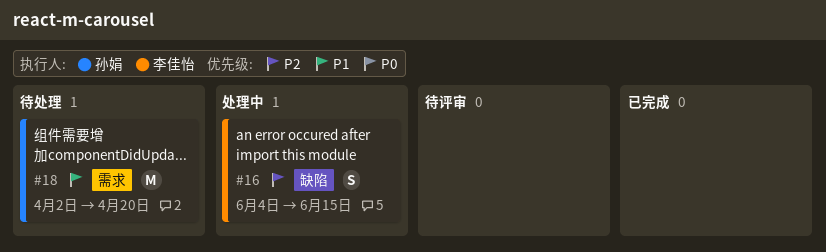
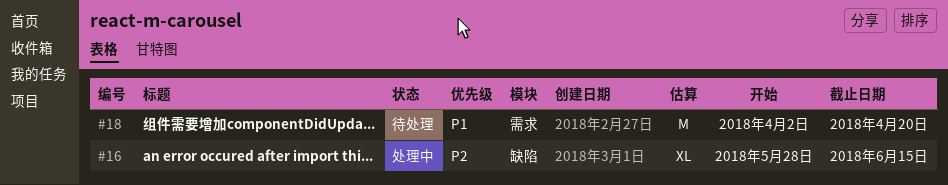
#16, estimate: S -> XL
#16, start: Jun 4 -> May 28

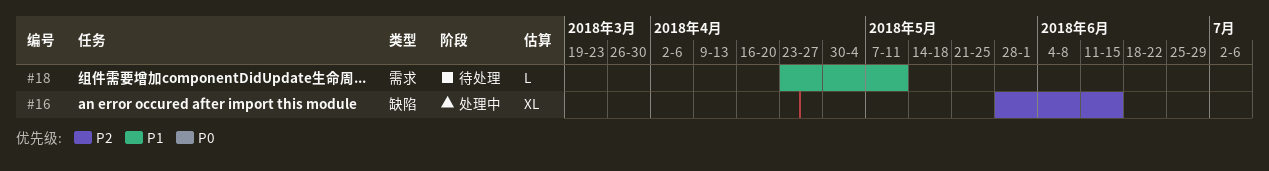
#18, estimate: M -> L
#18, start: Apr 2 -> Apr 23
#18, due: Apr 20 -> May 11

